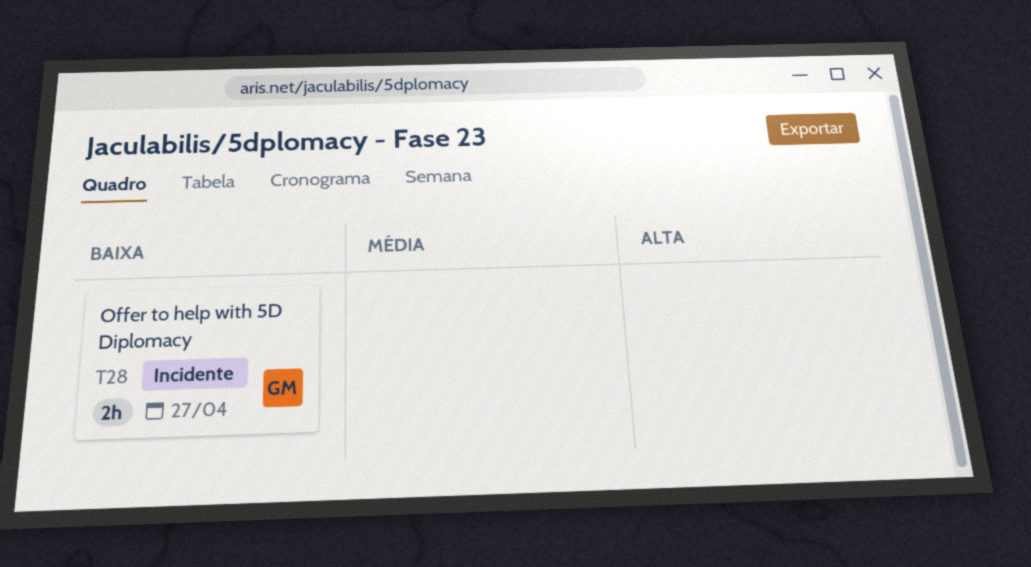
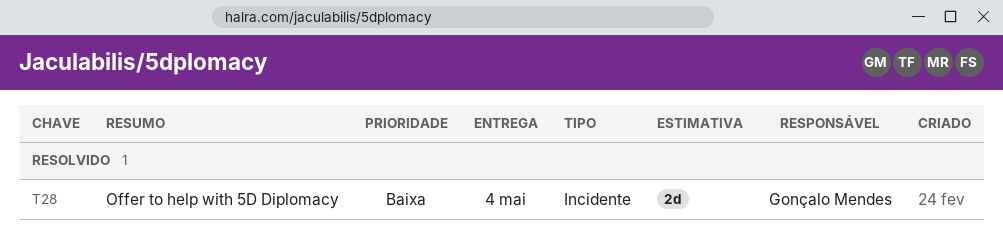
T28, estimate: 2h -> 2d
T28, due: Apr 27 -> May 4

